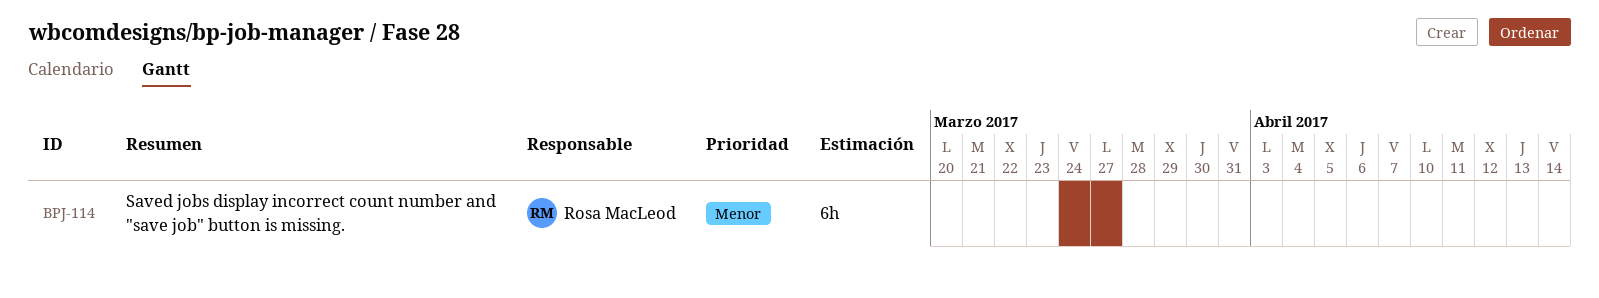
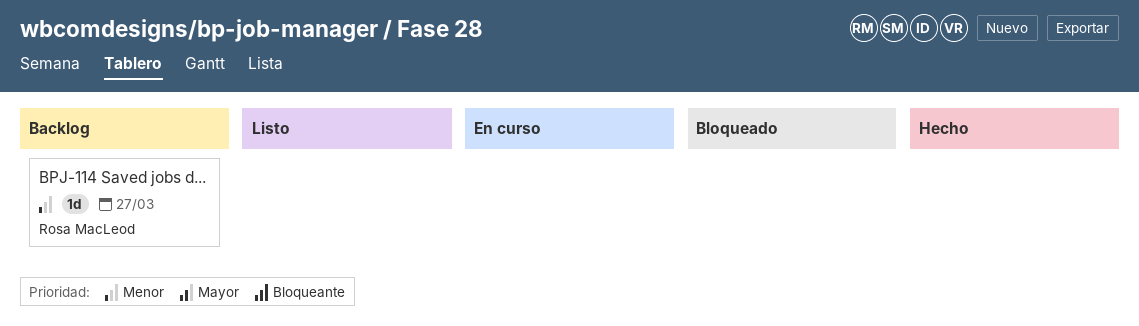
BPJ-114, estimate: 6h -> 1d

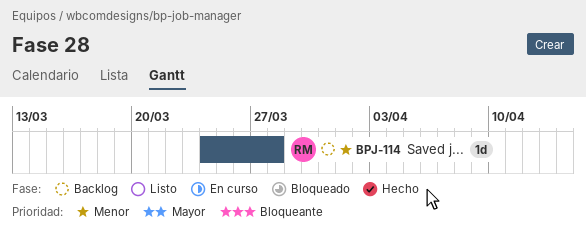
BPJ-114, due: Mar 27 -> Mar 28

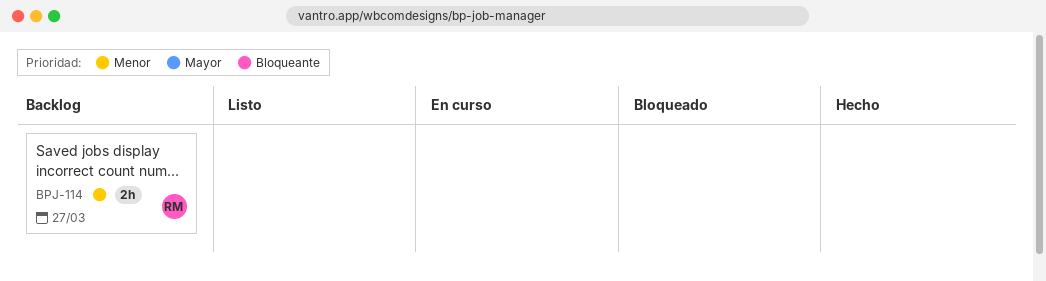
BPJ-114, estimate: 1d -> 2h
BPJ-114, due: Mar 28 -> Mar 27

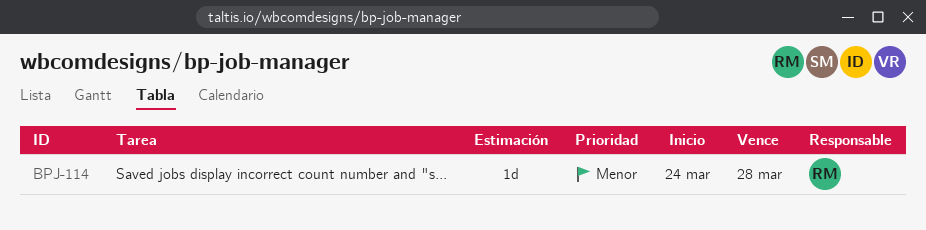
BPJ-114, estimate: 2h -> 1d
BPJ-114, due: Mar 27 -> Mar 28

